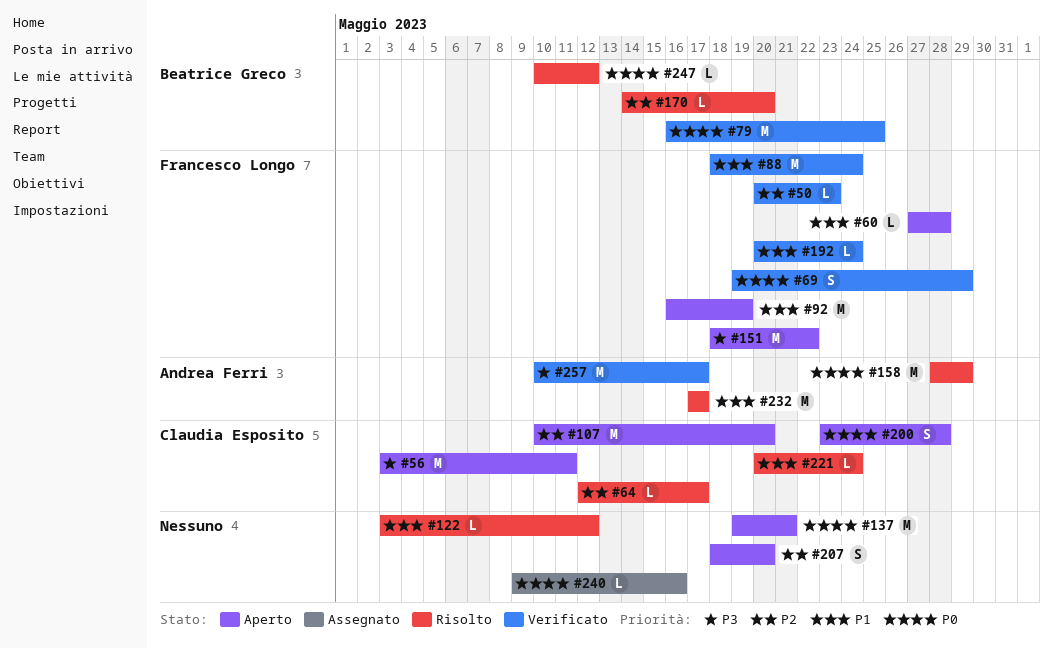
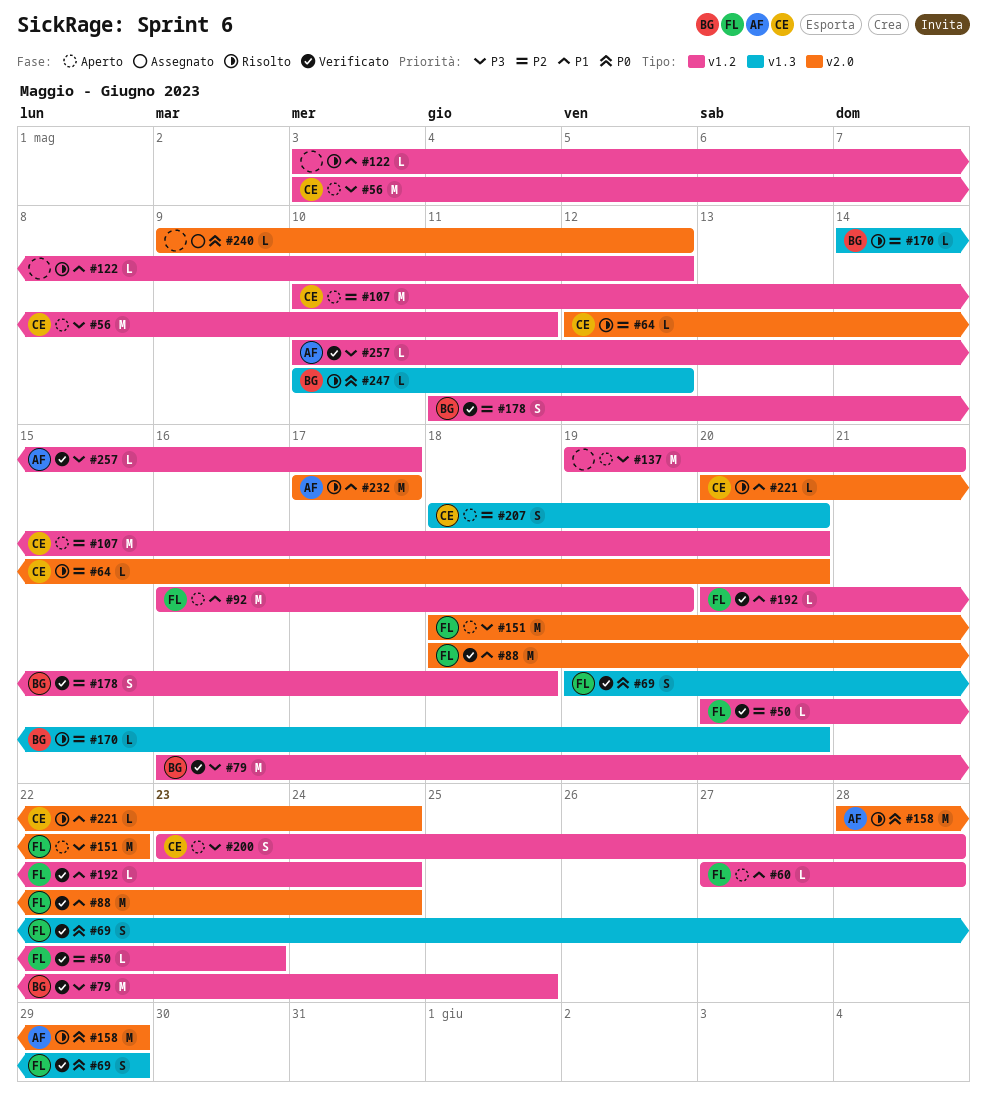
#64, due: May 17 -> May 20
#79, priority: P0 -> P3
#137, priority: P0 -> P3
#178: none -> present
#200, priority: P0 -> P3
#207, owner: none -> Claudia Esposito
#240, due: May 16 -> May 12
#257, estimate: M -> L

